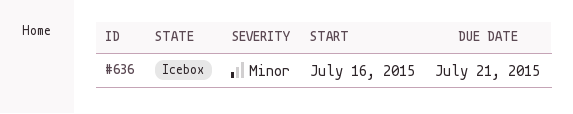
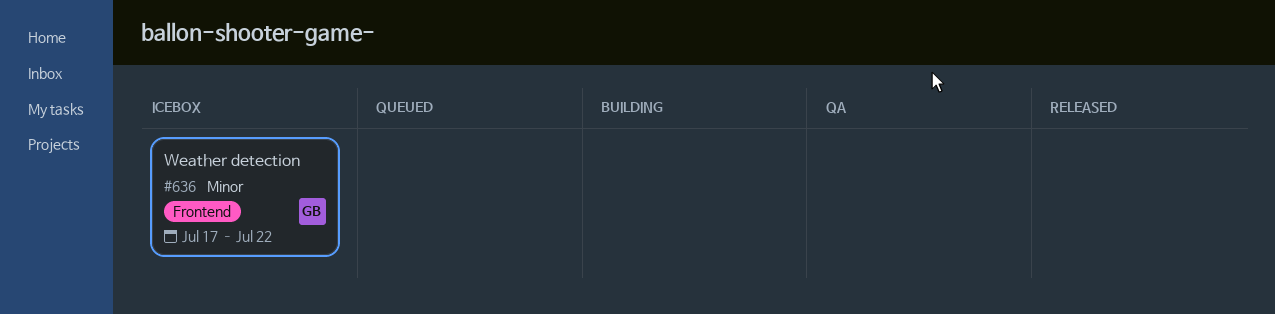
#636, start: Jul 16 -> Jul 17
#636, due: Jul 21 -> Jul 22

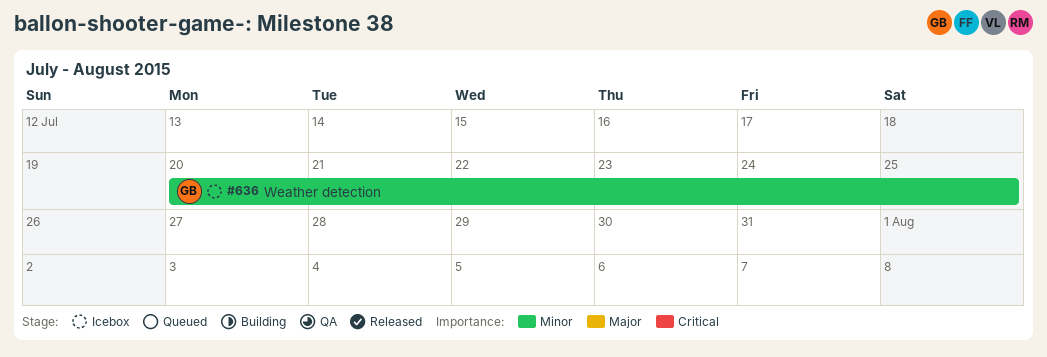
#636, start: Jul 17 -> Jul 20
#636, due: Jul 22 -> Jul 25

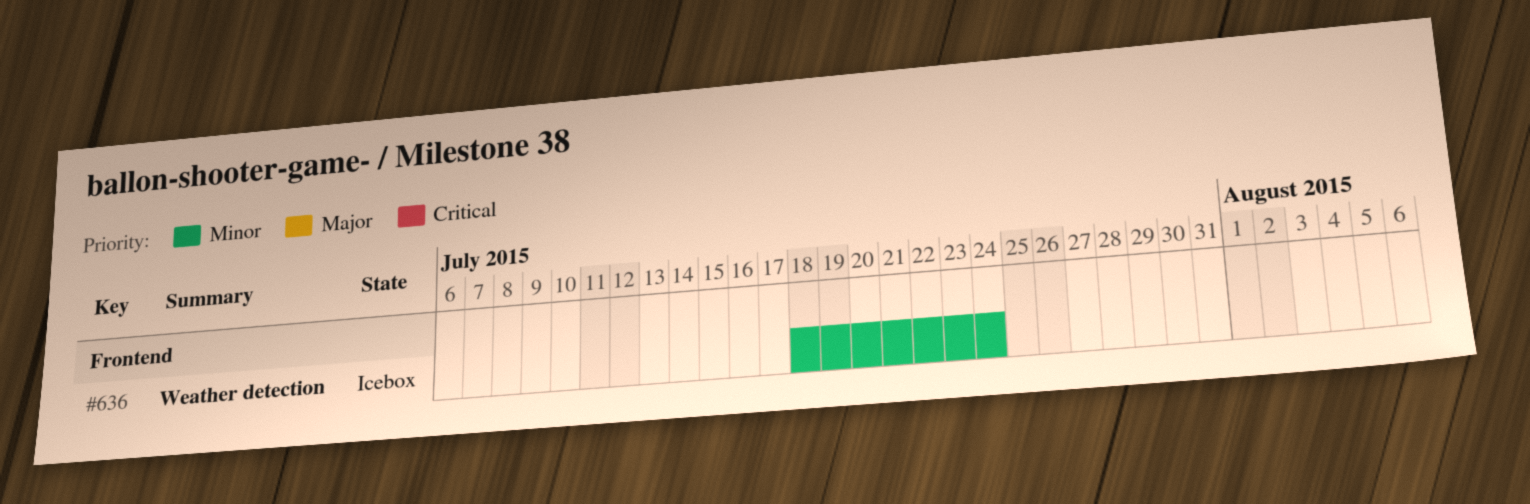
#636, start: Jul 20 -> Jul 18
#636, due: Jul 25 -> Jul 24

